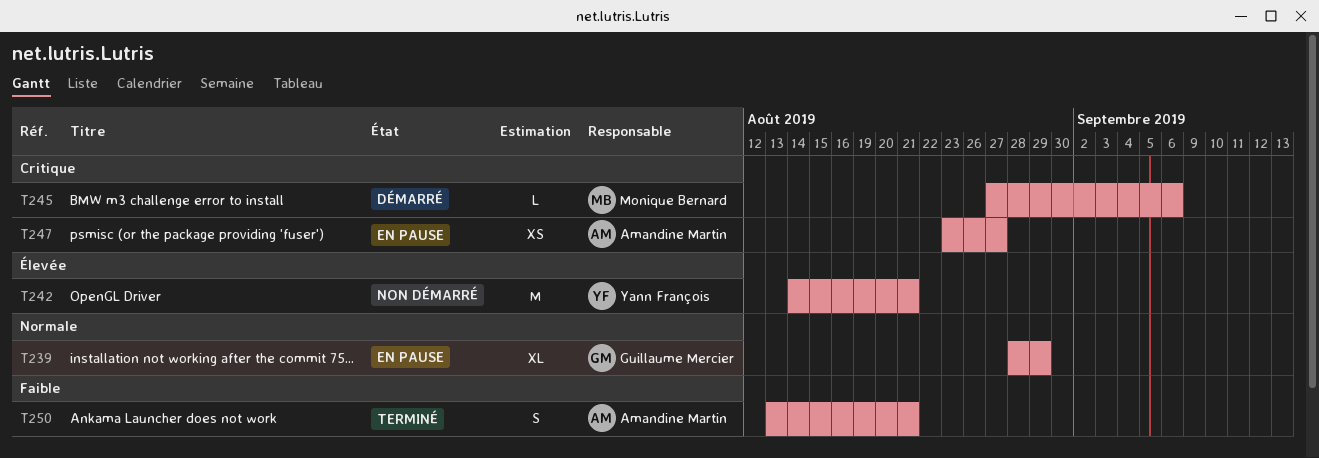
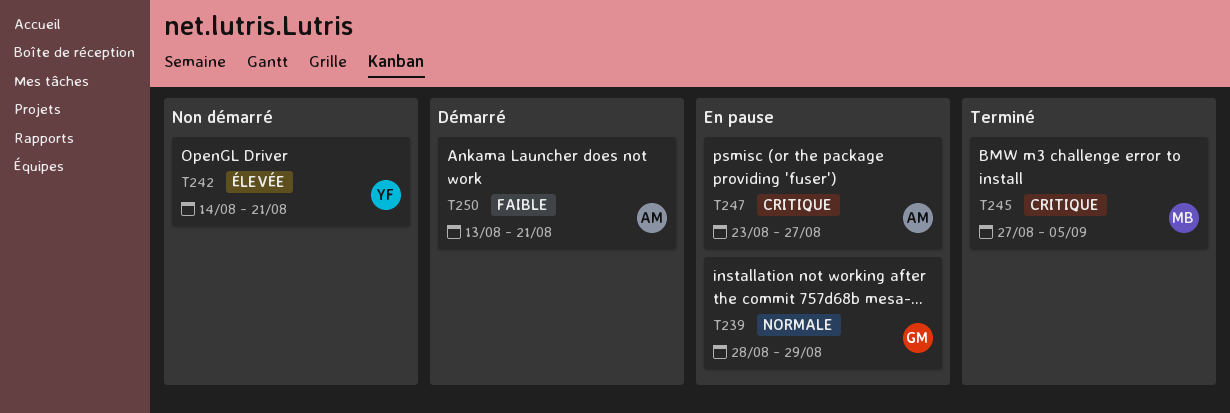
T245, status: Démarré -> Terminé
T245, due: Sep 6 -> Sep 5
T250, status: Terminé -> Démarré

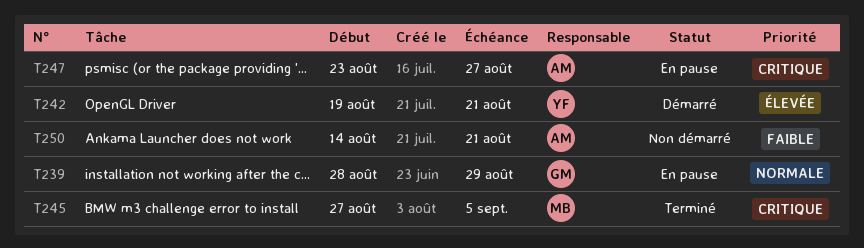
T242, status: Non démarré -> Démarré
T242, start: Aug 14 -> Aug 19
T250, status: Démarré -> Non démarré
T250, start: Aug 13 -> Aug 14

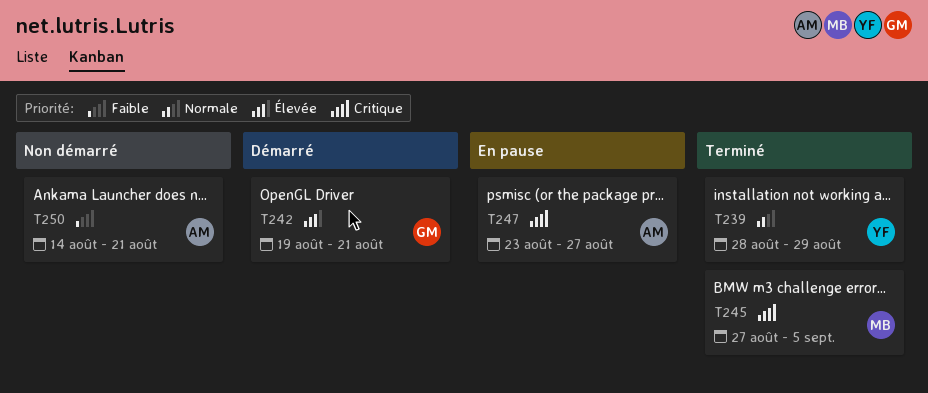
T239, status: En pause -> Terminé
T239, owner: GM -> YF
T242, owner: YF -> GM

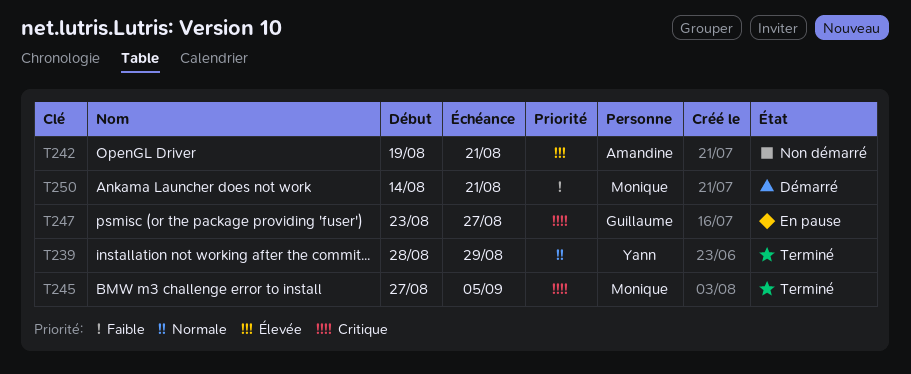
T242, status: Démarré -> Non démarré
T242, owner: Guillaume -> Amandine
T247, owner: Amandine -> Guillaume
T250, status: Non démarré -> Démarré
T250, owner: Amandine -> Monique

